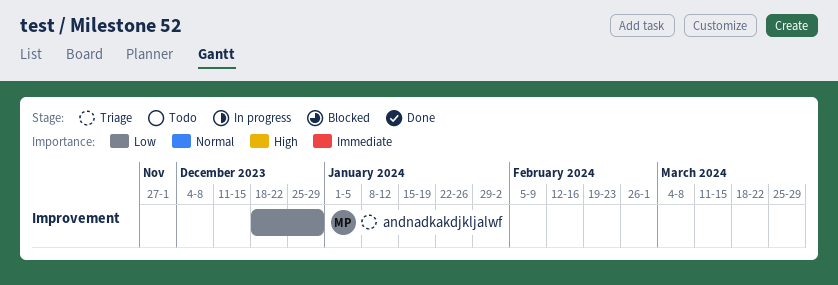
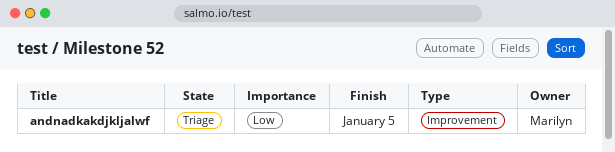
andnadkakdjkljalwf, due: Dec 29 -> Jan 5

